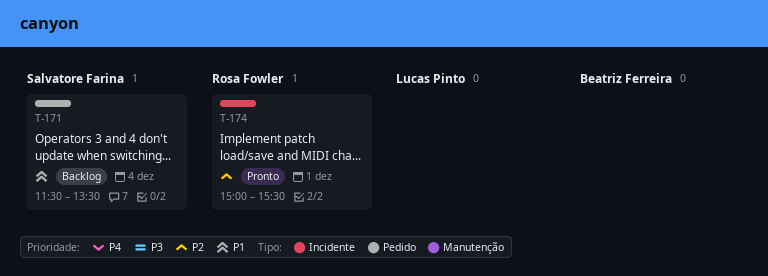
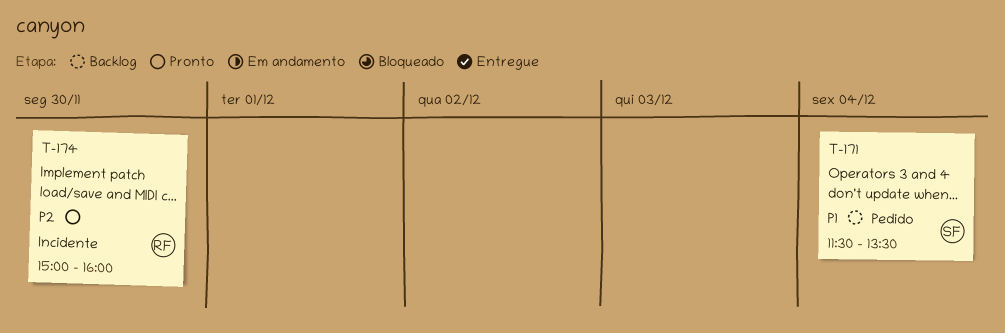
T-174, day: Dec 1 -> Nov 30
T-174, ends: 15:30 -> 16:00

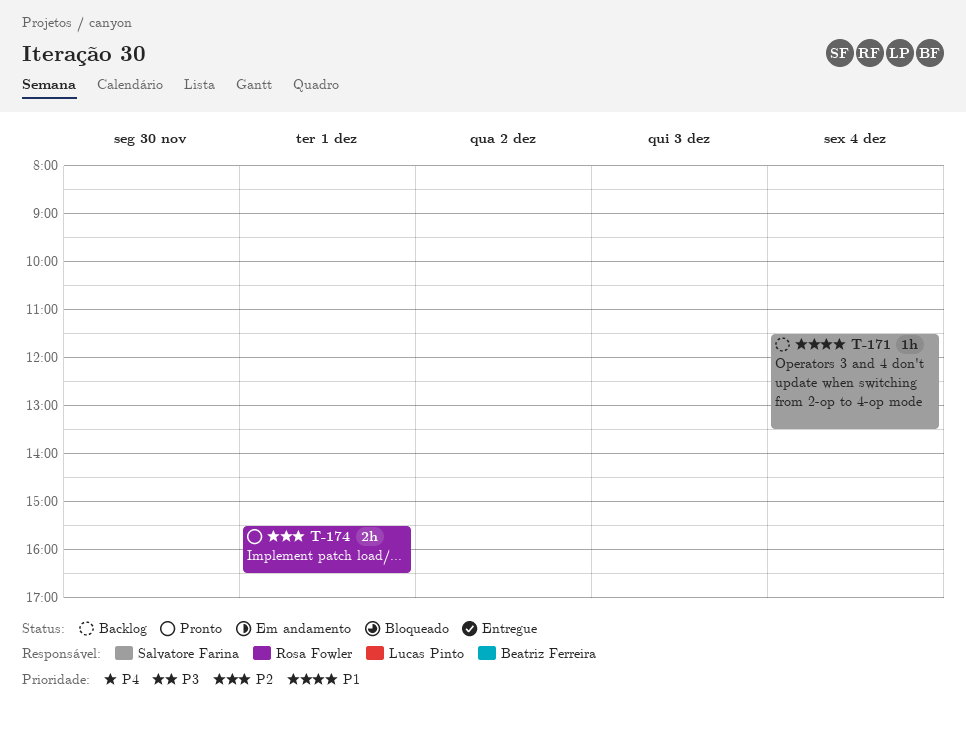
T-174, day: Nov 30 -> Dec 1
T-174, begins: 15:00 -> 15:30
T-174, ends: 16:00 -> 16:30

